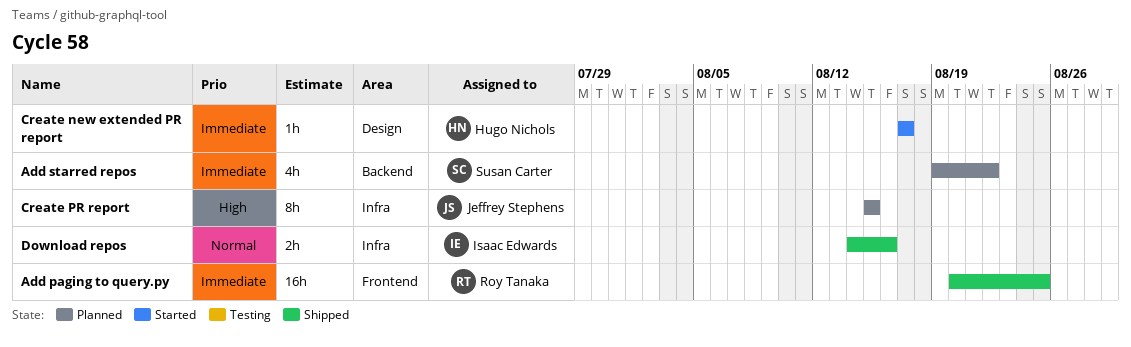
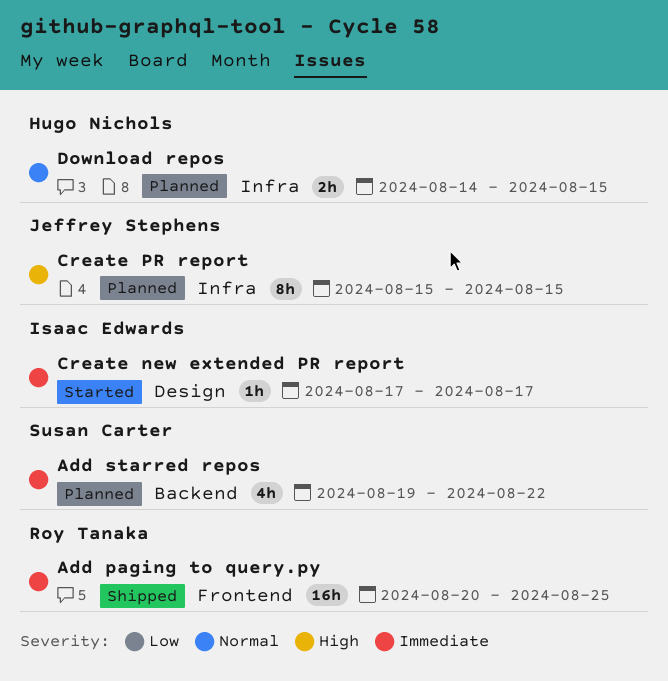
Create new extended PR report, owner: Hugo Nichols -> Isaac Edwards
Download repos, status: Shipped -> Planned
Download repos, owner: Isaac Edwards -> Hugo Nichols
Download repos, due: Aug 16 -> Aug 15

